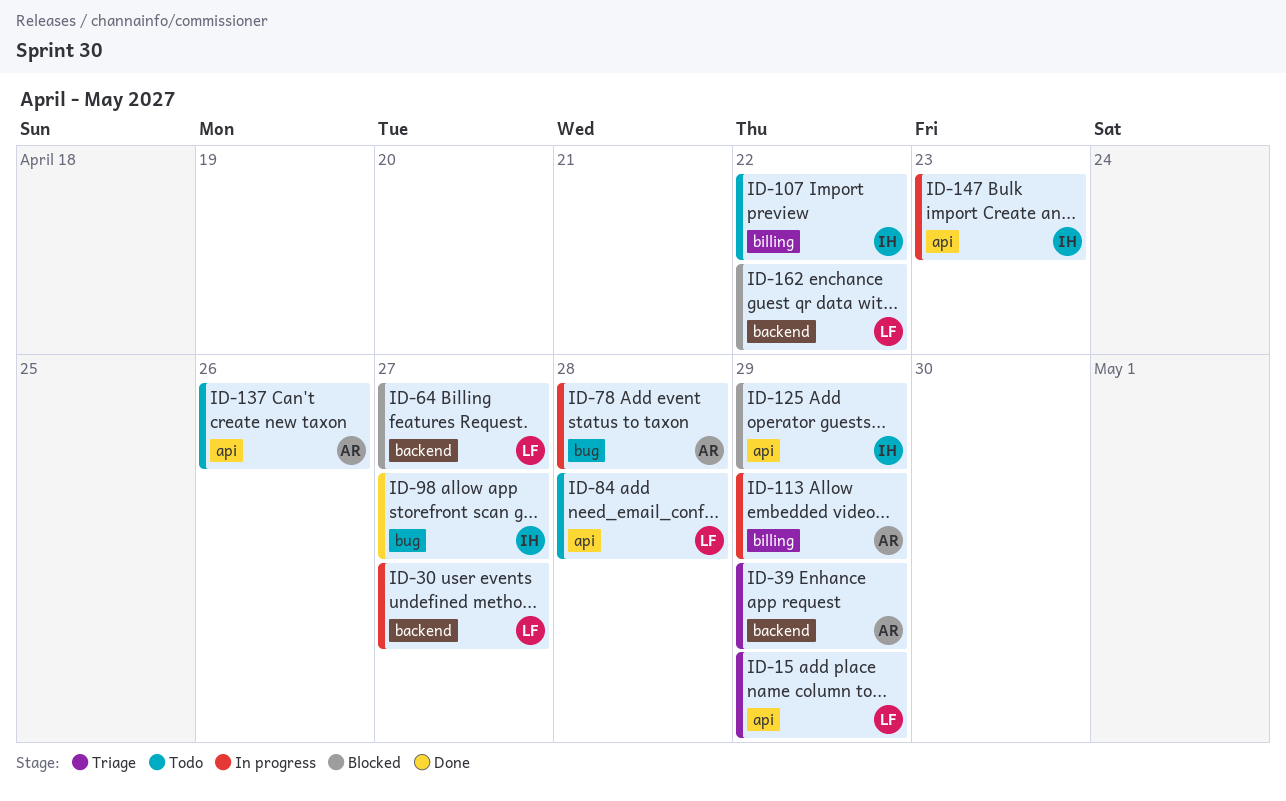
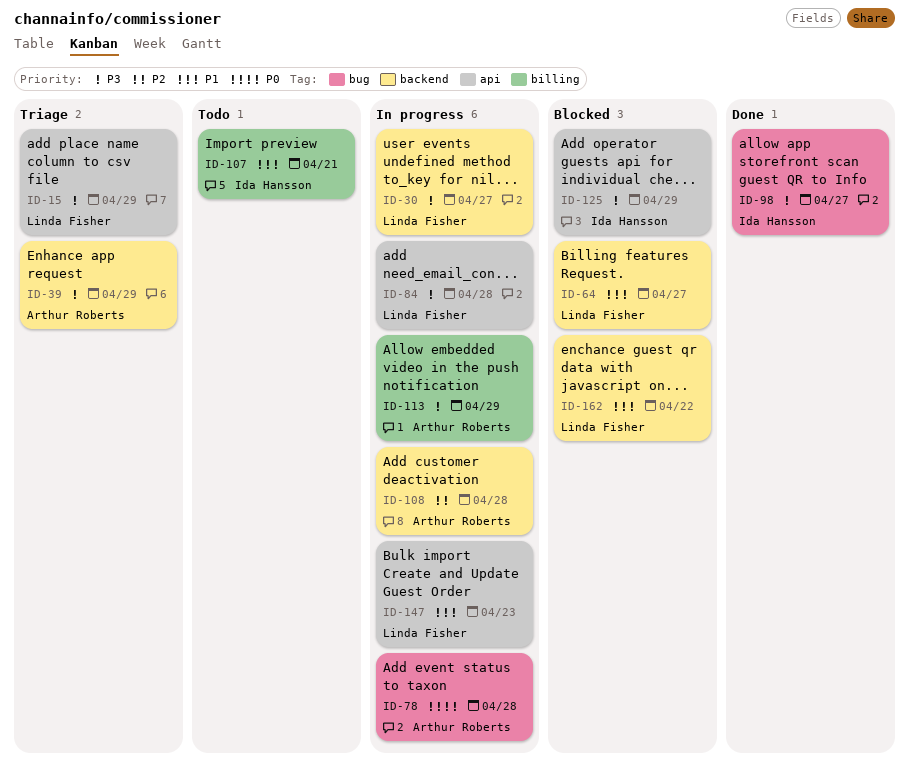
ID-84, status: Todo -> In progress
ID-107, due: Apr 22 -> Apr 21
ID-108: none -> present
ID-137: present -> none
ID-147, owner: Ida Hansson -> Linda Fisher

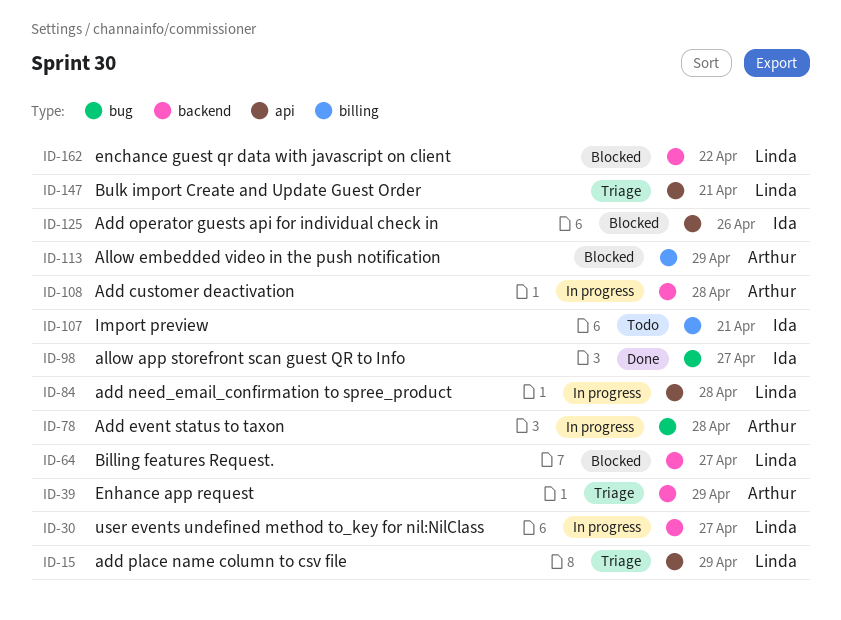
ID-113, status: In progress -> Blocked
ID-125, due: Apr 29 -> Apr 26
ID-147, status: In progress -> Triage
ID-147, due: Apr 23 -> Apr 21

